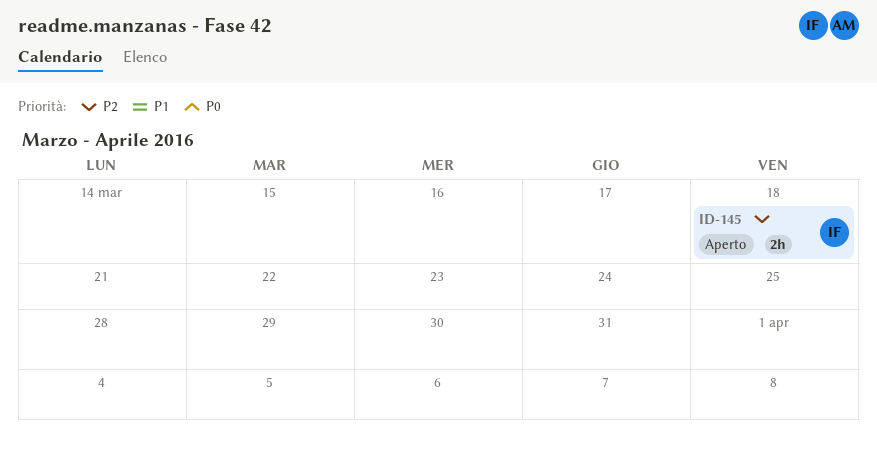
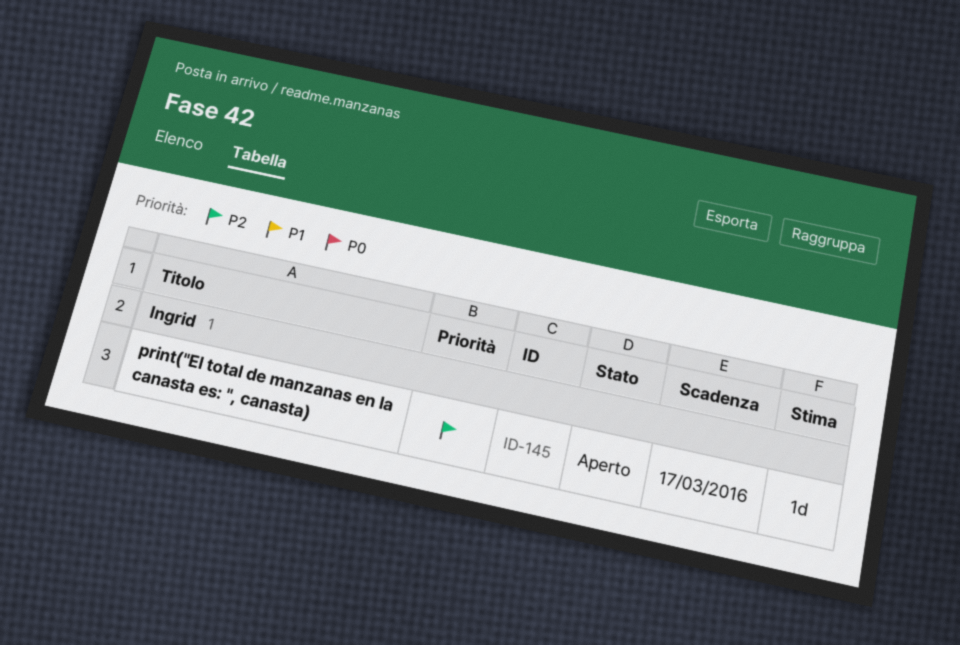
ID-145, estimate: 2h -> 1d
ID-145, due: Mar 18 -> Mar 17

